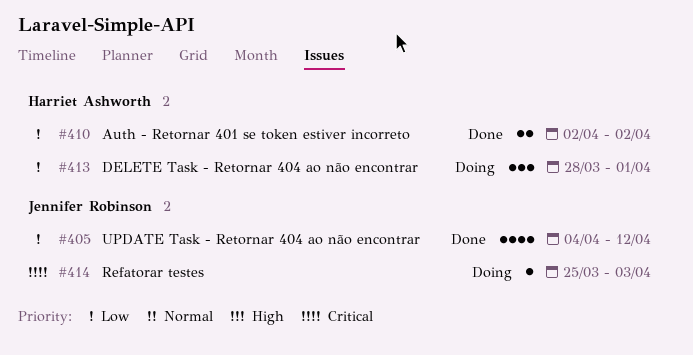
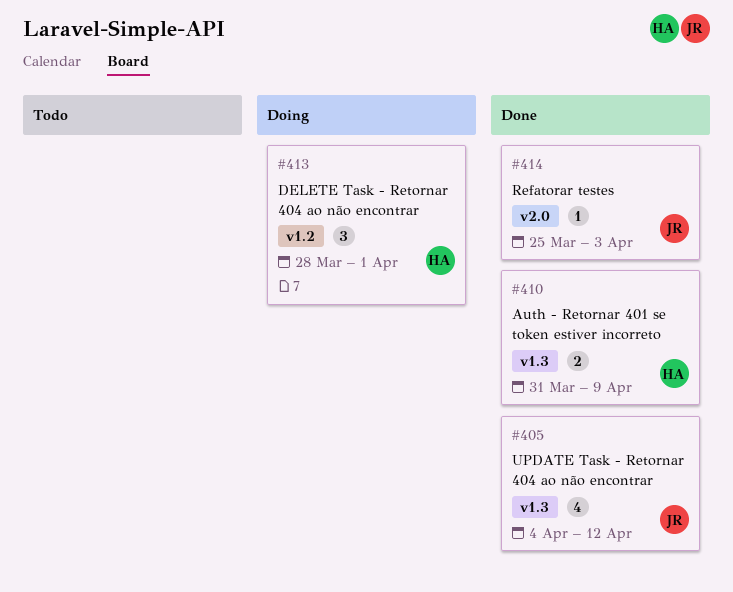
#410, start: Apr 2 -> Mar 31
#410, due: Apr 2 -> Apr 9
#414, status: Doing -> Done

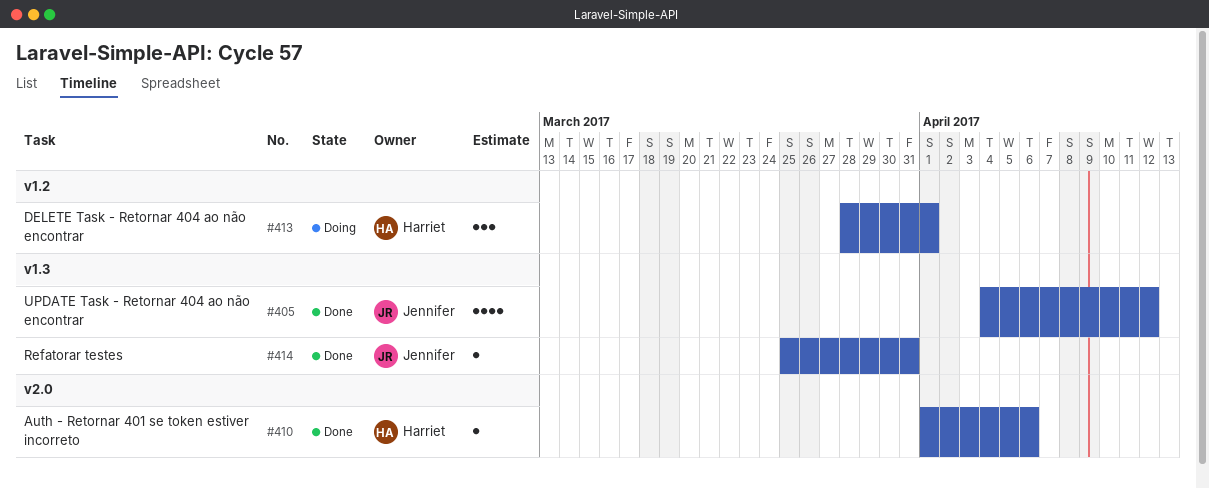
#410, label: v1.3 -> v2.0
#410, estimate: 2 -> 1
#410, start: Mar 31 -> Apr 1
#410, due: Apr 9 -> Apr 6
#414, label: v2.0 -> v1.3
#414, due: Apr 3 -> Mar 31

